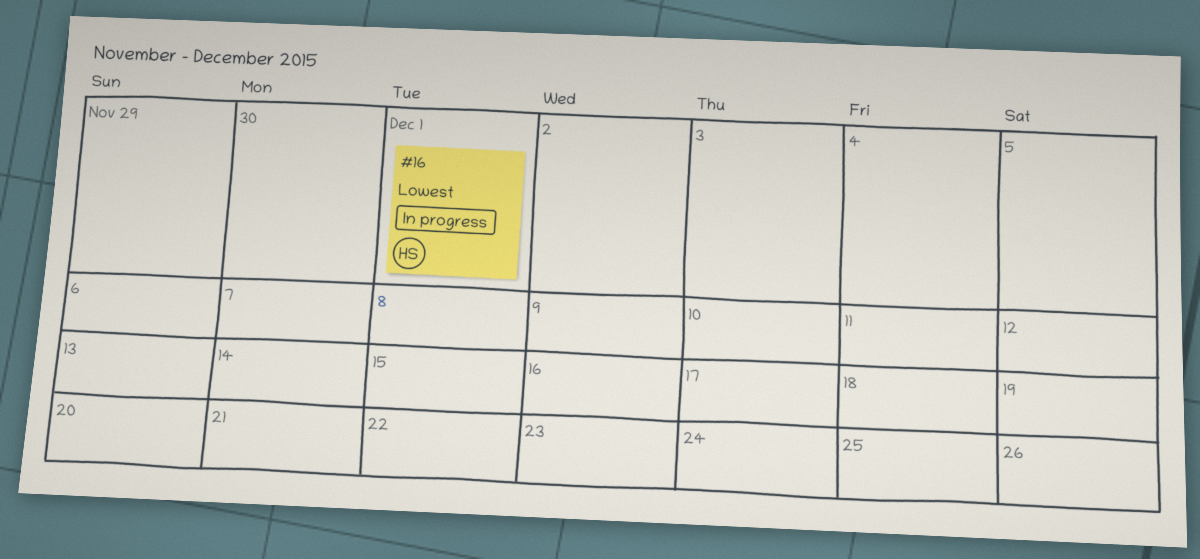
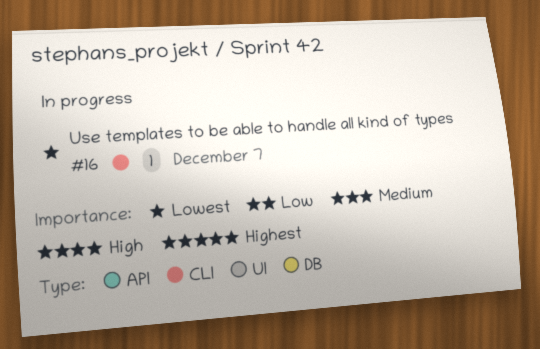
#16, due: Dec 1 -> Dec 7

